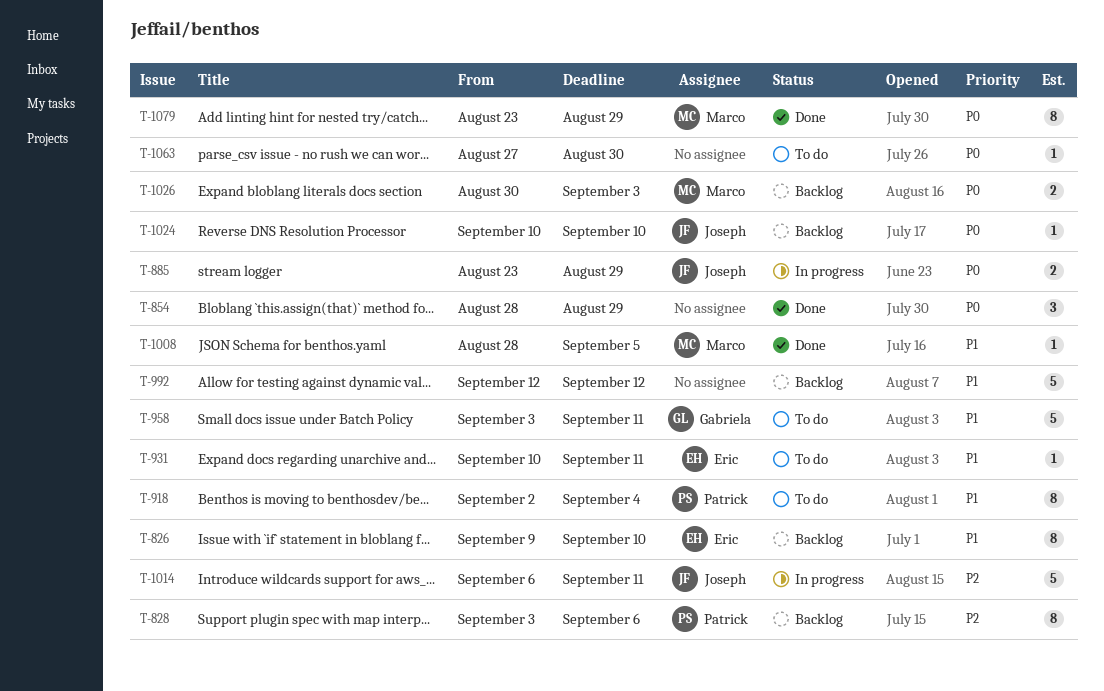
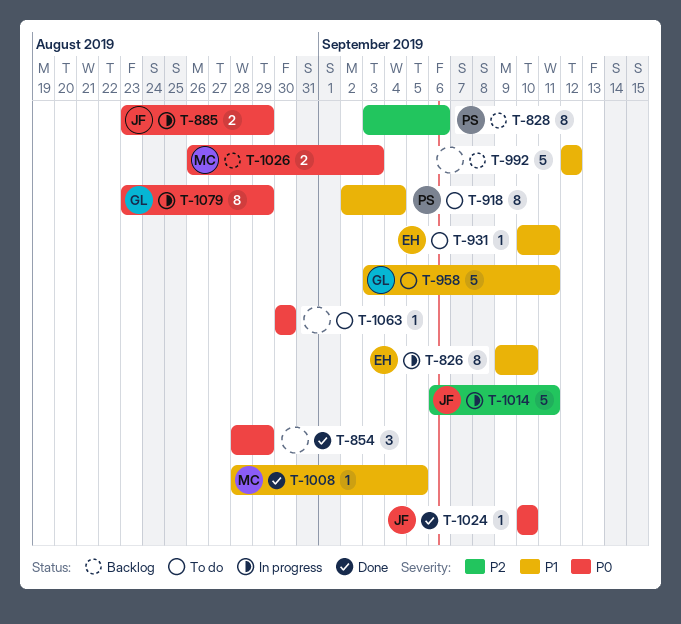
T-826, status: Backlog -> In progress
T-1024, status: Backlog -> Done
T-1026, start: Aug 30 -> Aug 26
T-1063, start: Aug 27 -> Aug 30
T-1079, status: Done -> In progress
T-1079, owner: Marco -> Gabriela

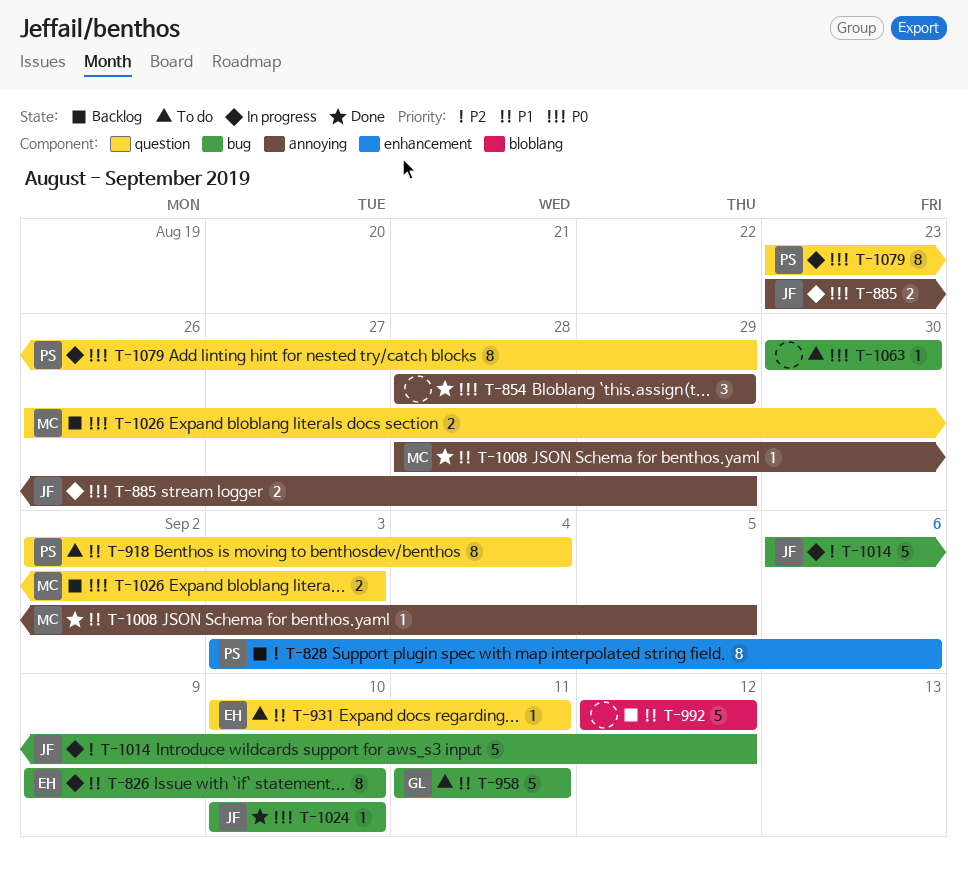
T-958, start: Sep 3 -> Sep 11
T-1014, due: Sep 11 -> Sep 12
T-1079, owner: GL -> PS

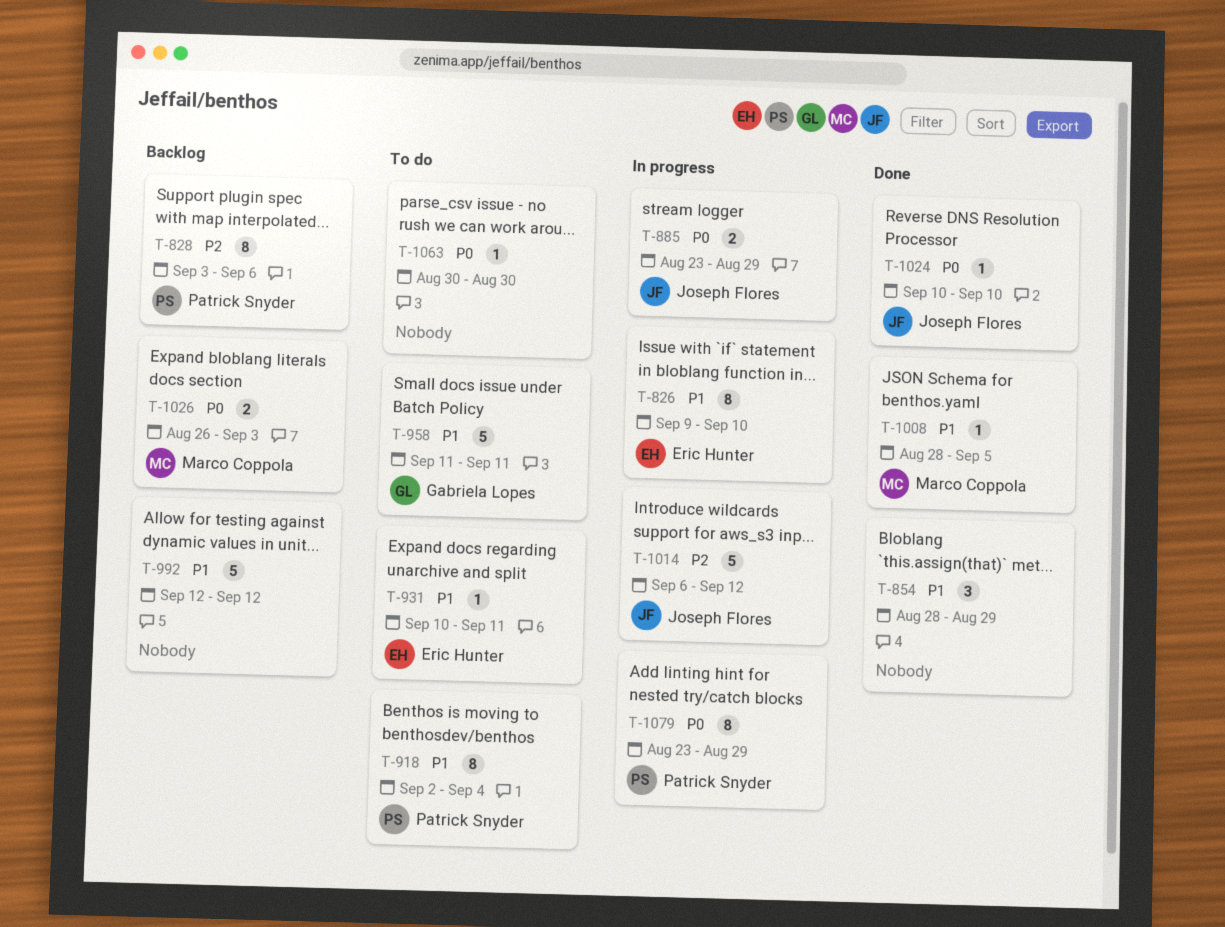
T-854, priority: P0 -> P1

